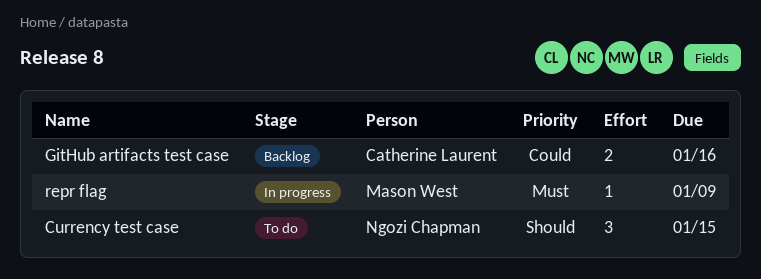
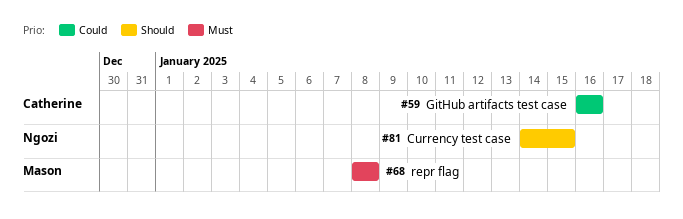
repr flag, due: Jan 9 -> Jan 8

